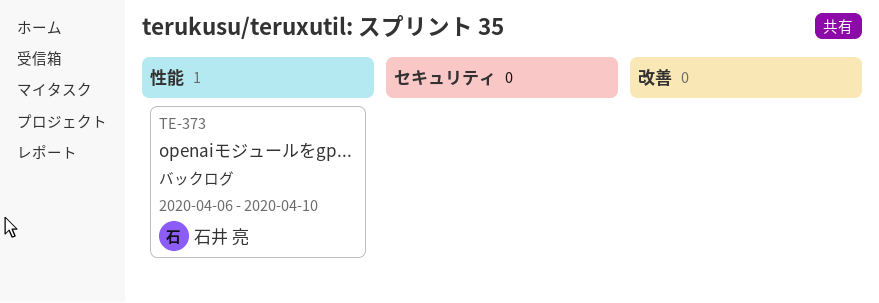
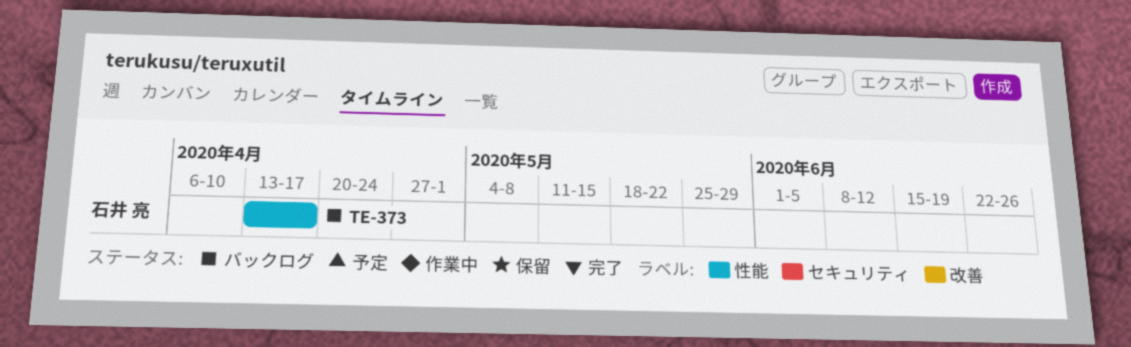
TE-373, start: Apr 6 -> Apr 13
TE-373, due: Apr 10 -> Apr 17

